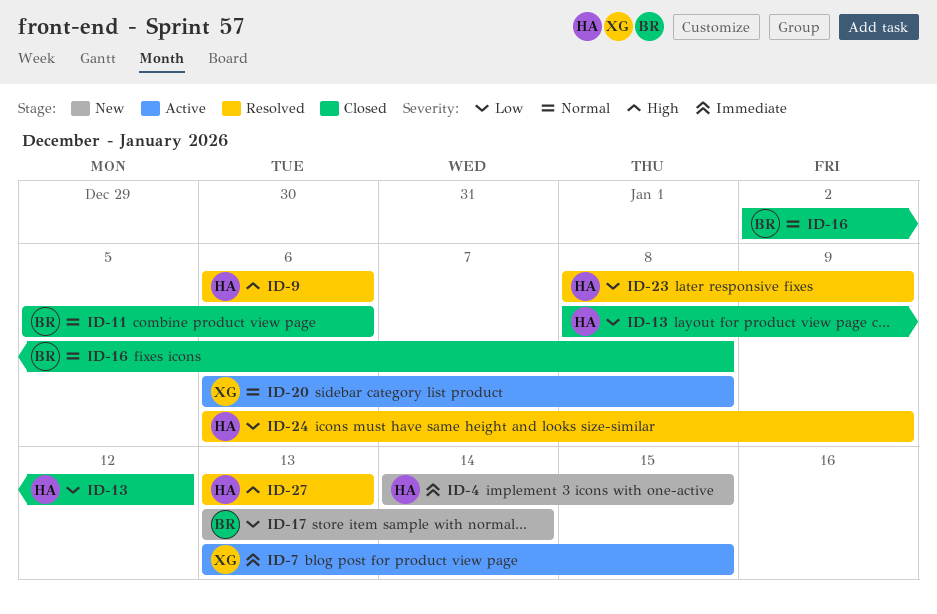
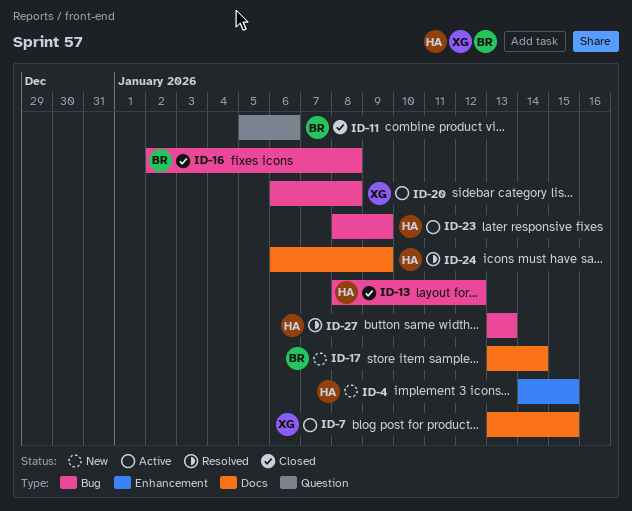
ID-9: present -> none
ID-23, status: Resolved -> Active

